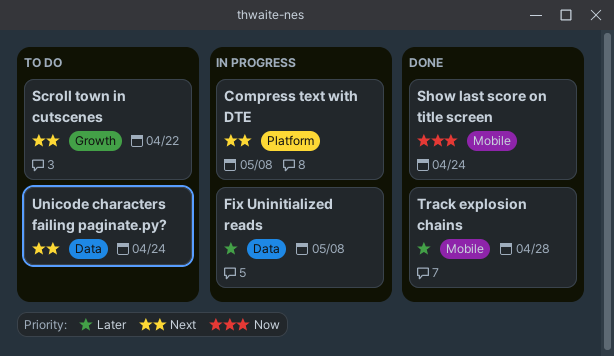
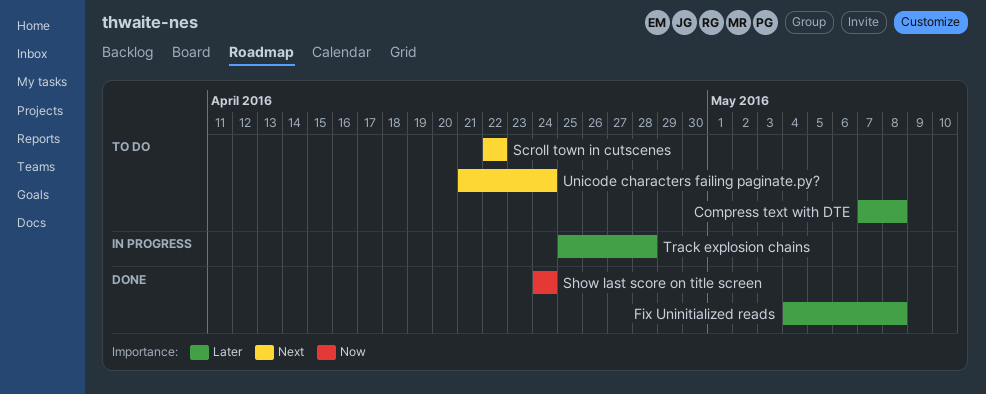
Compress text with DTE, status: In progress -> To do
Compress text with DTE, priority: Next -> Later
Fix Uninitialized reads, status: In progress -> Done
Track explosion chains, status: Done -> In progress

